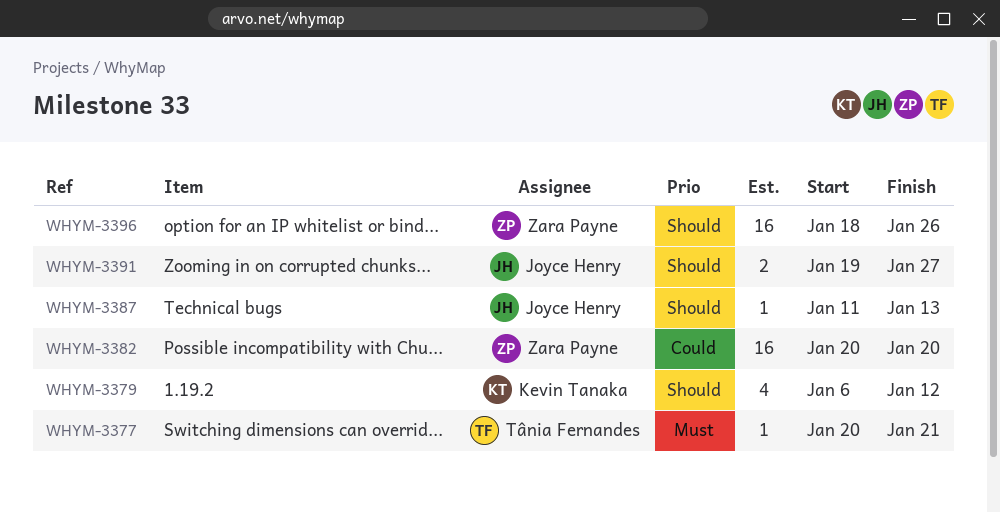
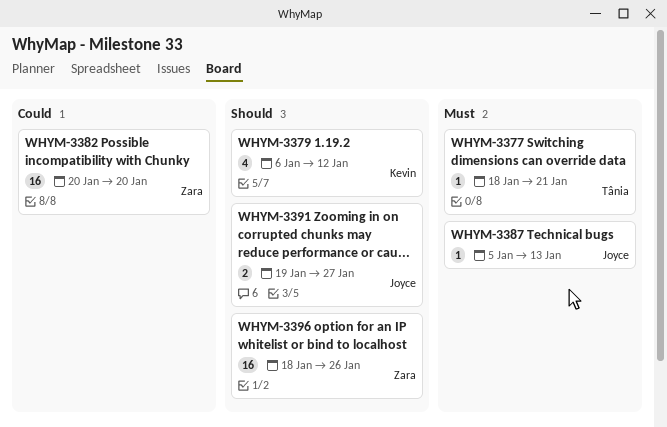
WHYM-3377, start: Jan 20 -> Jan 18
WHYM-3387, priority: Should -> Must
WHYM-3387, start: Jan 11 -> Jan 5

